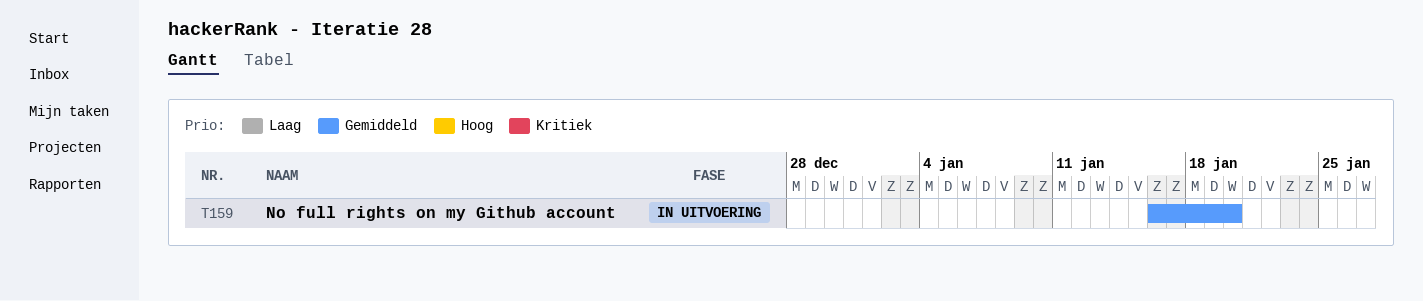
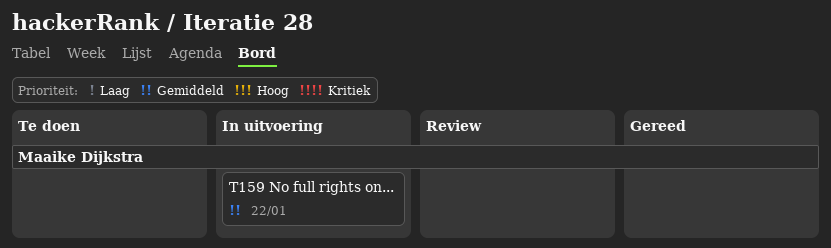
T159, due: Jan 20 -> Jan 22

